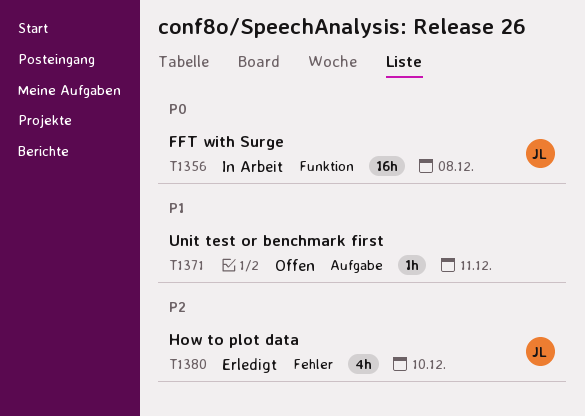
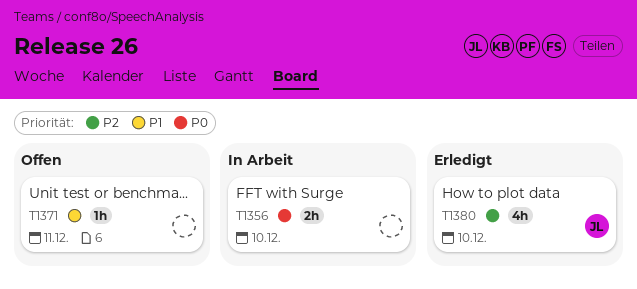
T1356, owner: JL -> none
T1356, estimate: 16h -> 2h
T1356, due: Dec 8 -> Dec 10

